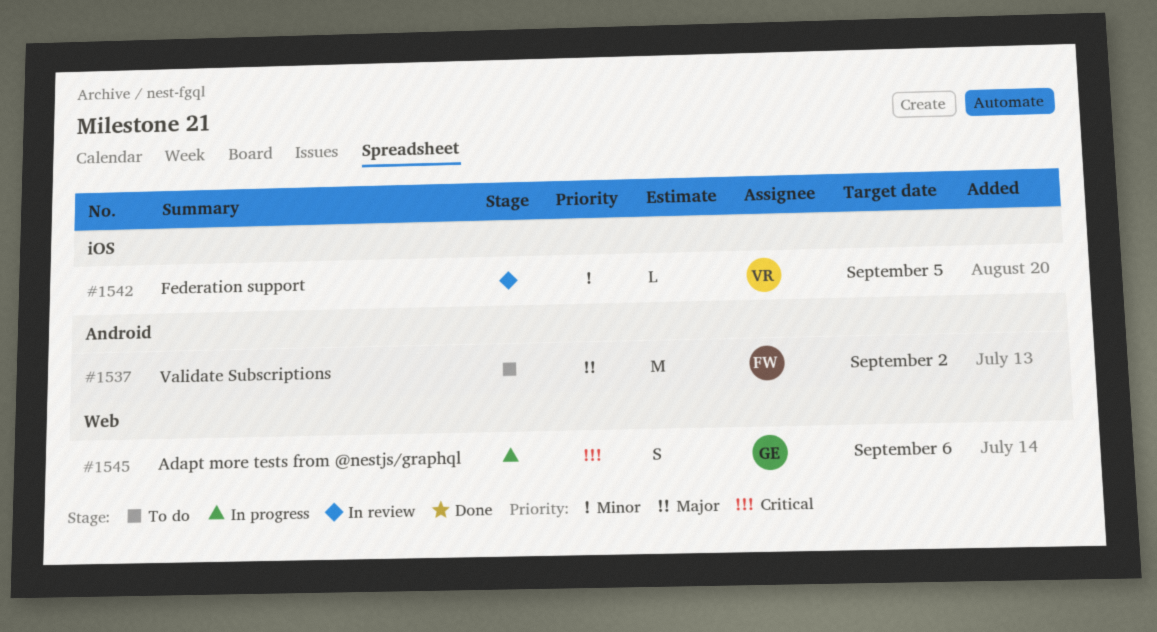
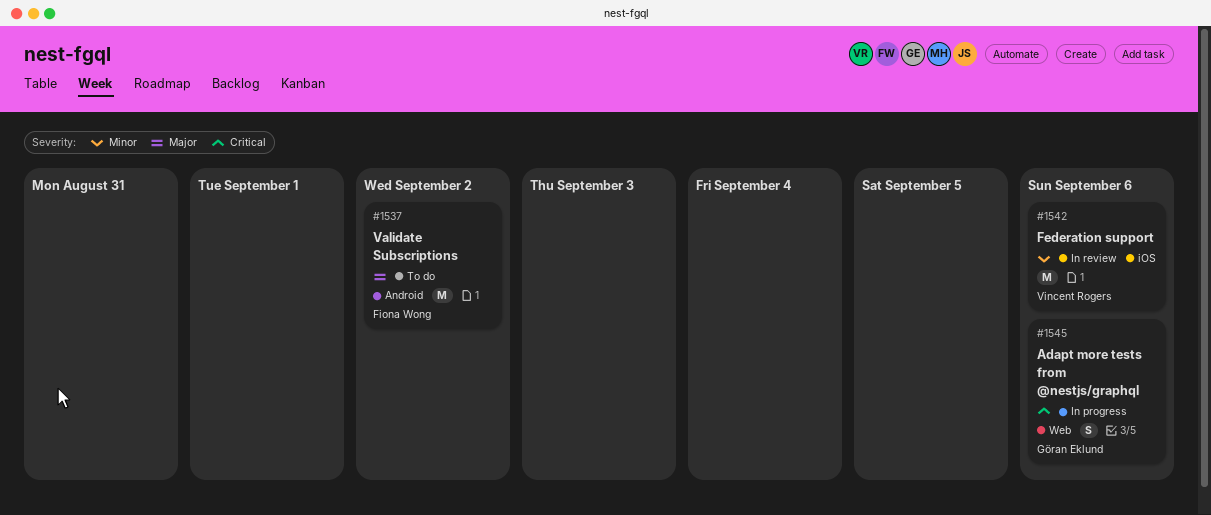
#1542, estimate: L -> M
#1542, due: Sep 5 -> Sep 6

